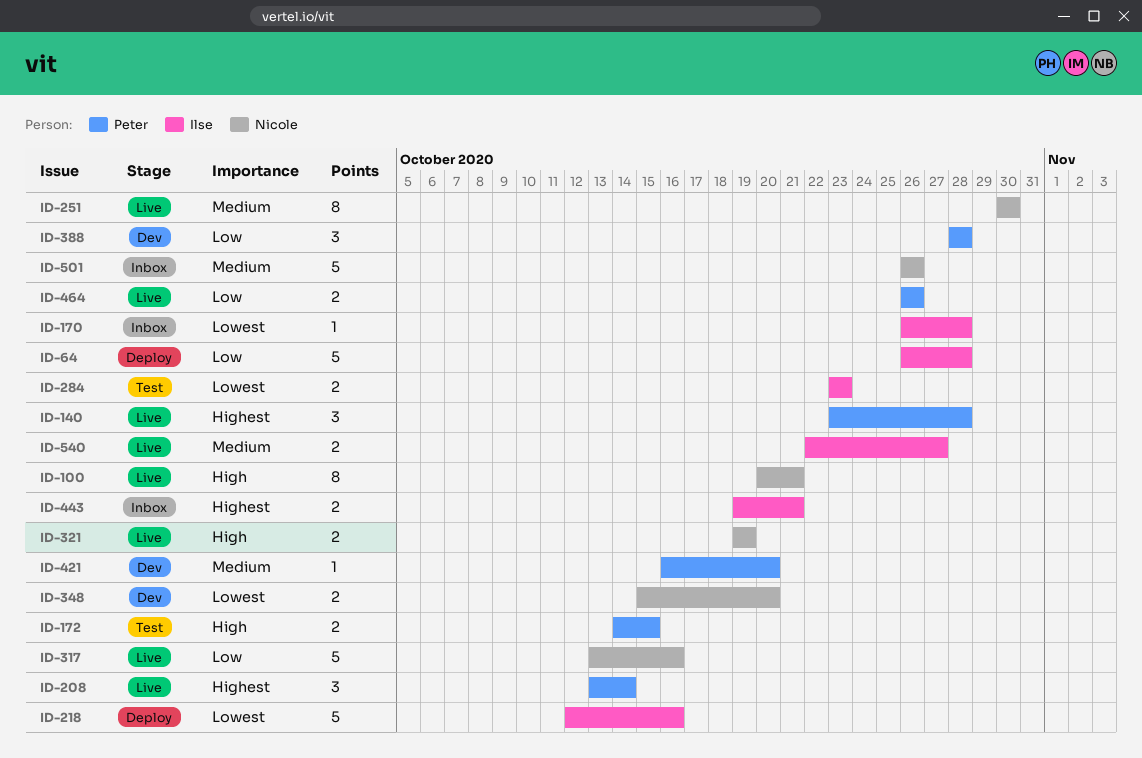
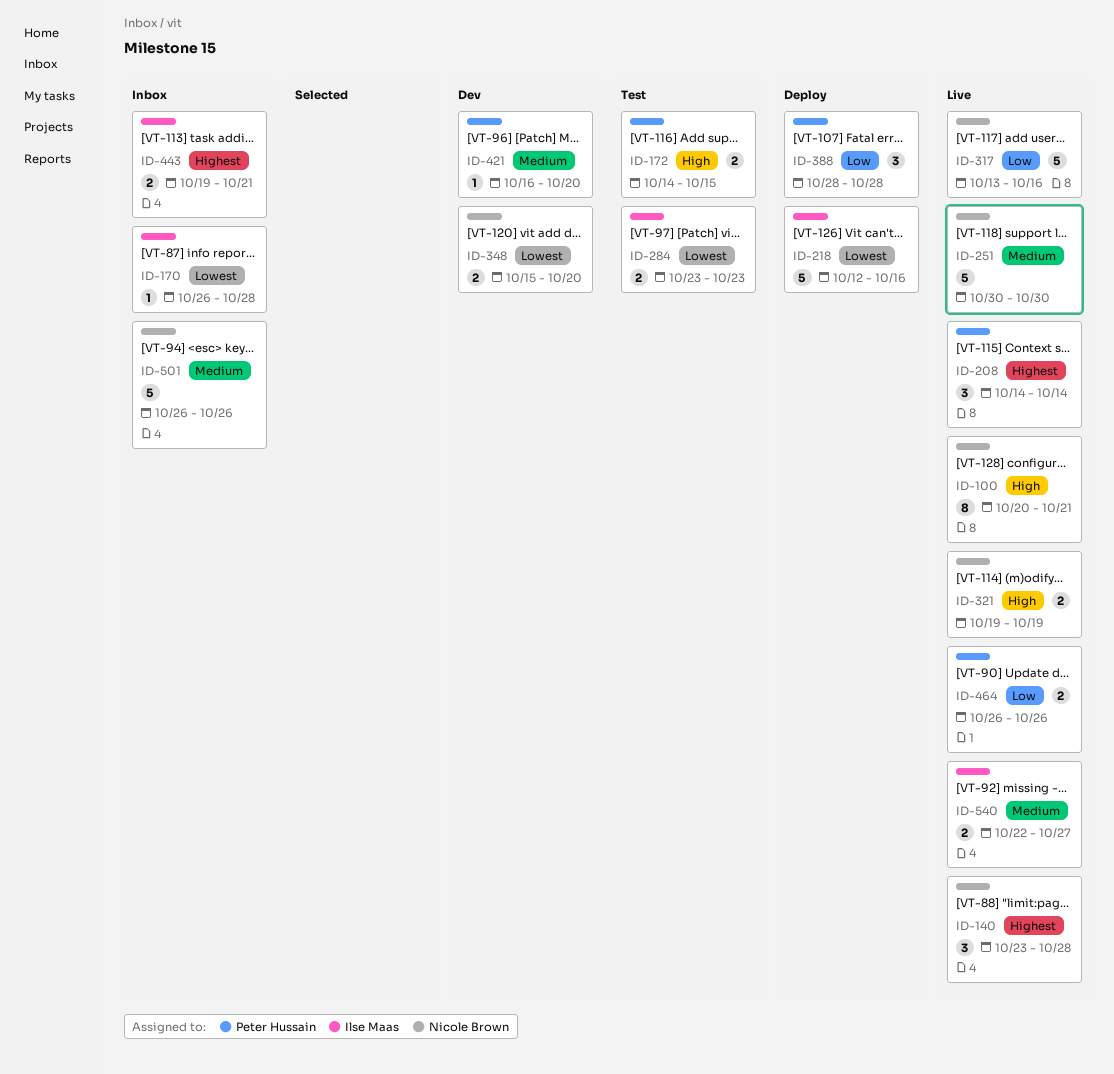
ID-64: present -> none
ID-140, owner: Peter Hussain -> Nicole Brown
ID-208, start: Oct 13 -> Oct 14
ID-251, estimate: 8 -> 5
ID-388, status: Dev -> Deploy

